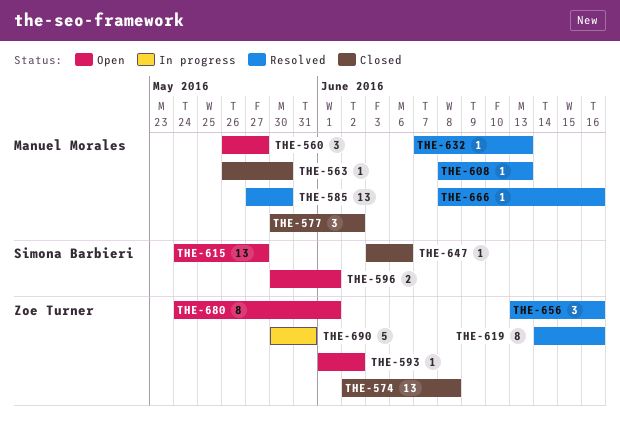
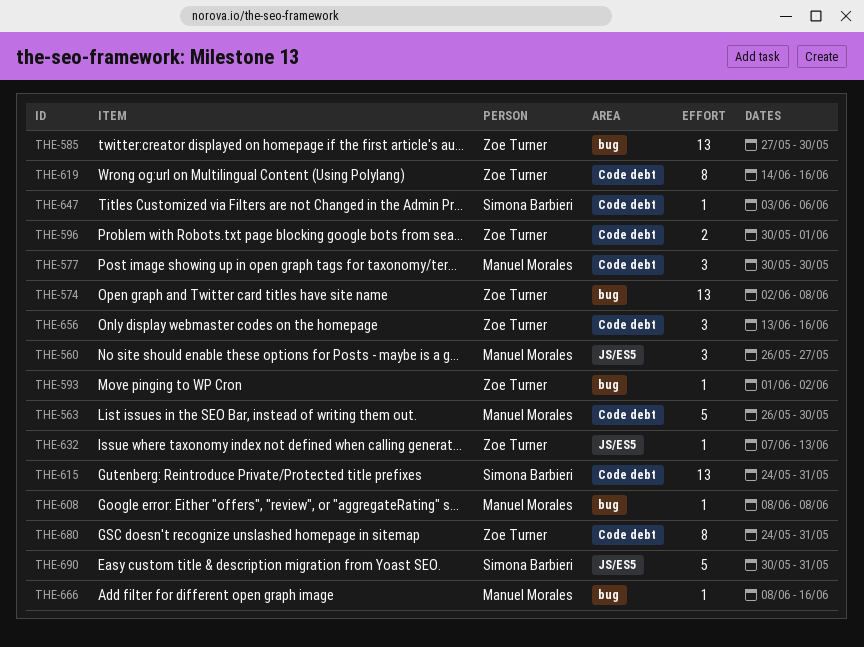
THE-563, estimate: 1 -> 5
THE-577, due: Jun 2 -> May 30
THE-585, owner: Manuel Morales -> Zoe Turner
THE-596, owner: Simona Barbieri -> Zoe Turner
THE-608, due: Jun 13 -> Jun 8
THE-615, due: May 27 -> May 31
THE-632, owner: Manuel Morales -> Zoe Turner
THE-680, due: Jun 1 -> May 31
THE-690, owner: Zoe Turner -> Simona Barbieri

